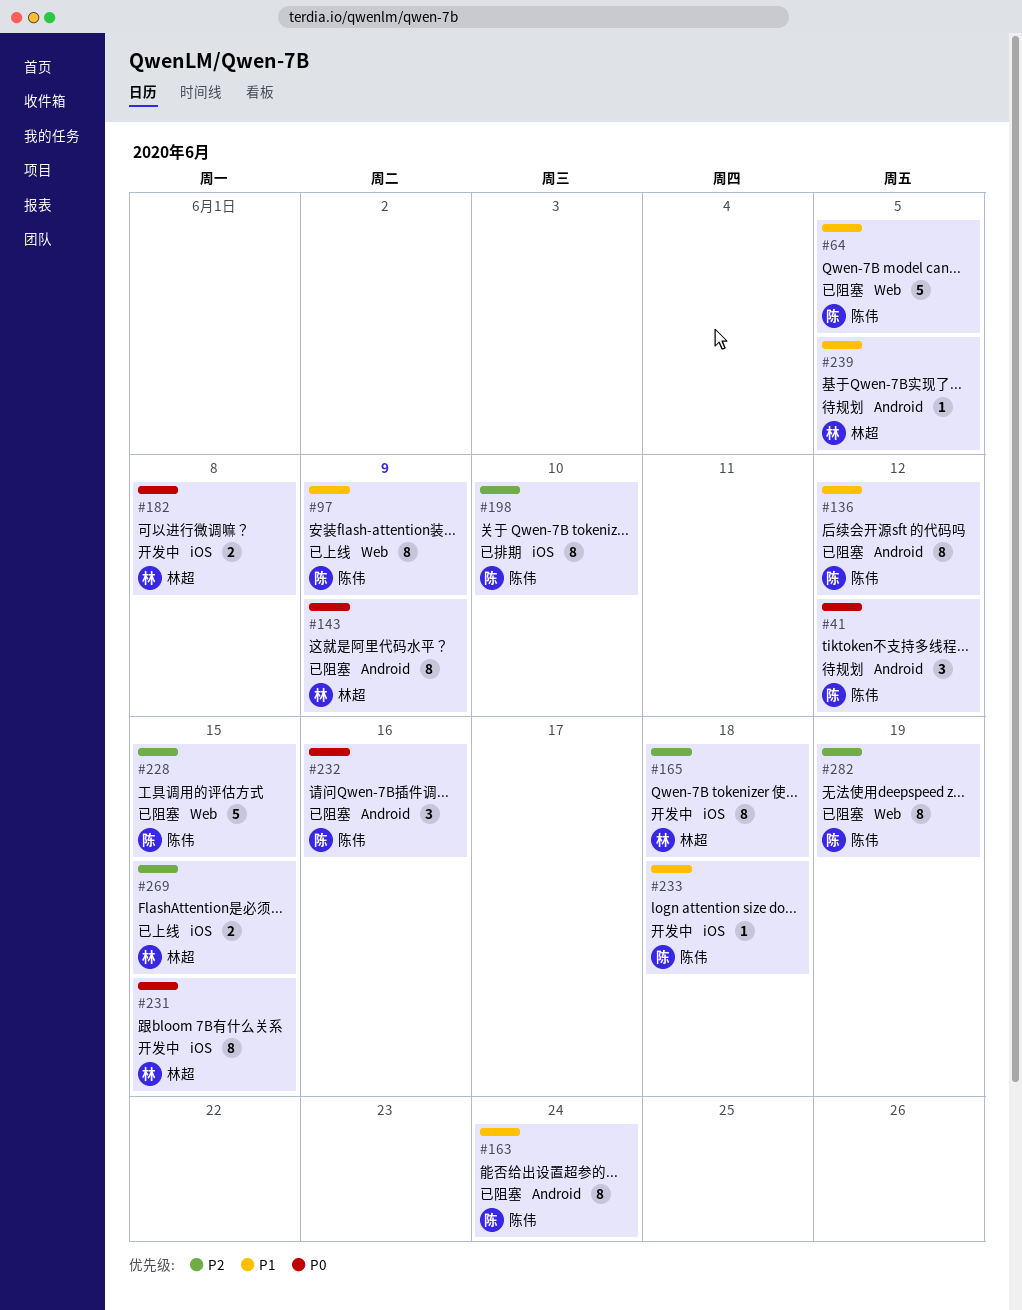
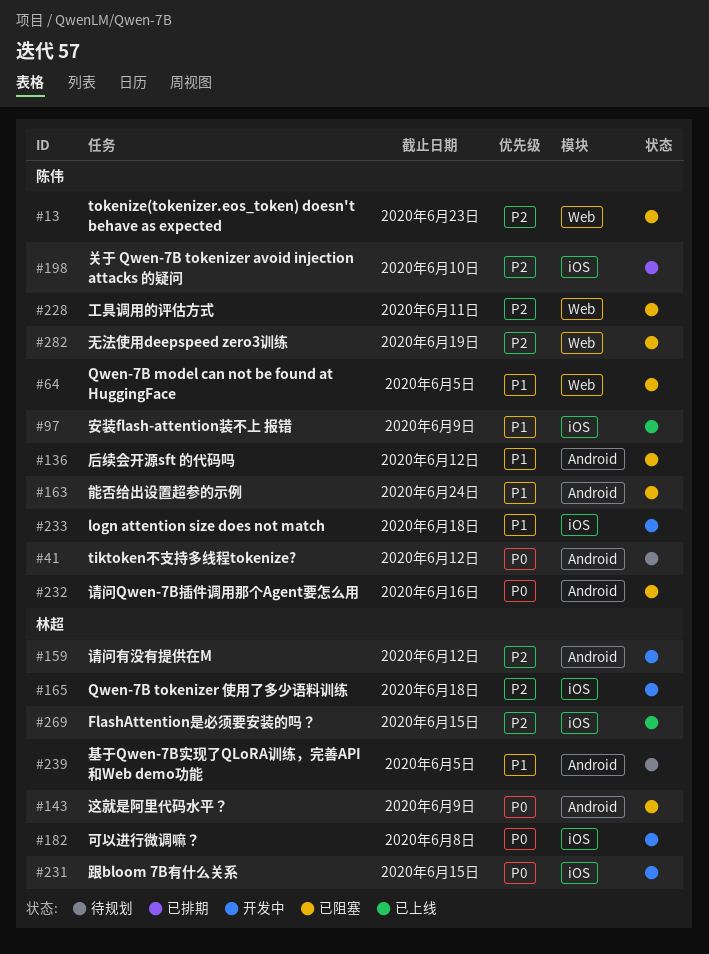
#13: none -> present
#97, label: Web -> iOS
#159: none -> present
#228, due: Jun 15 -> Jun 11

